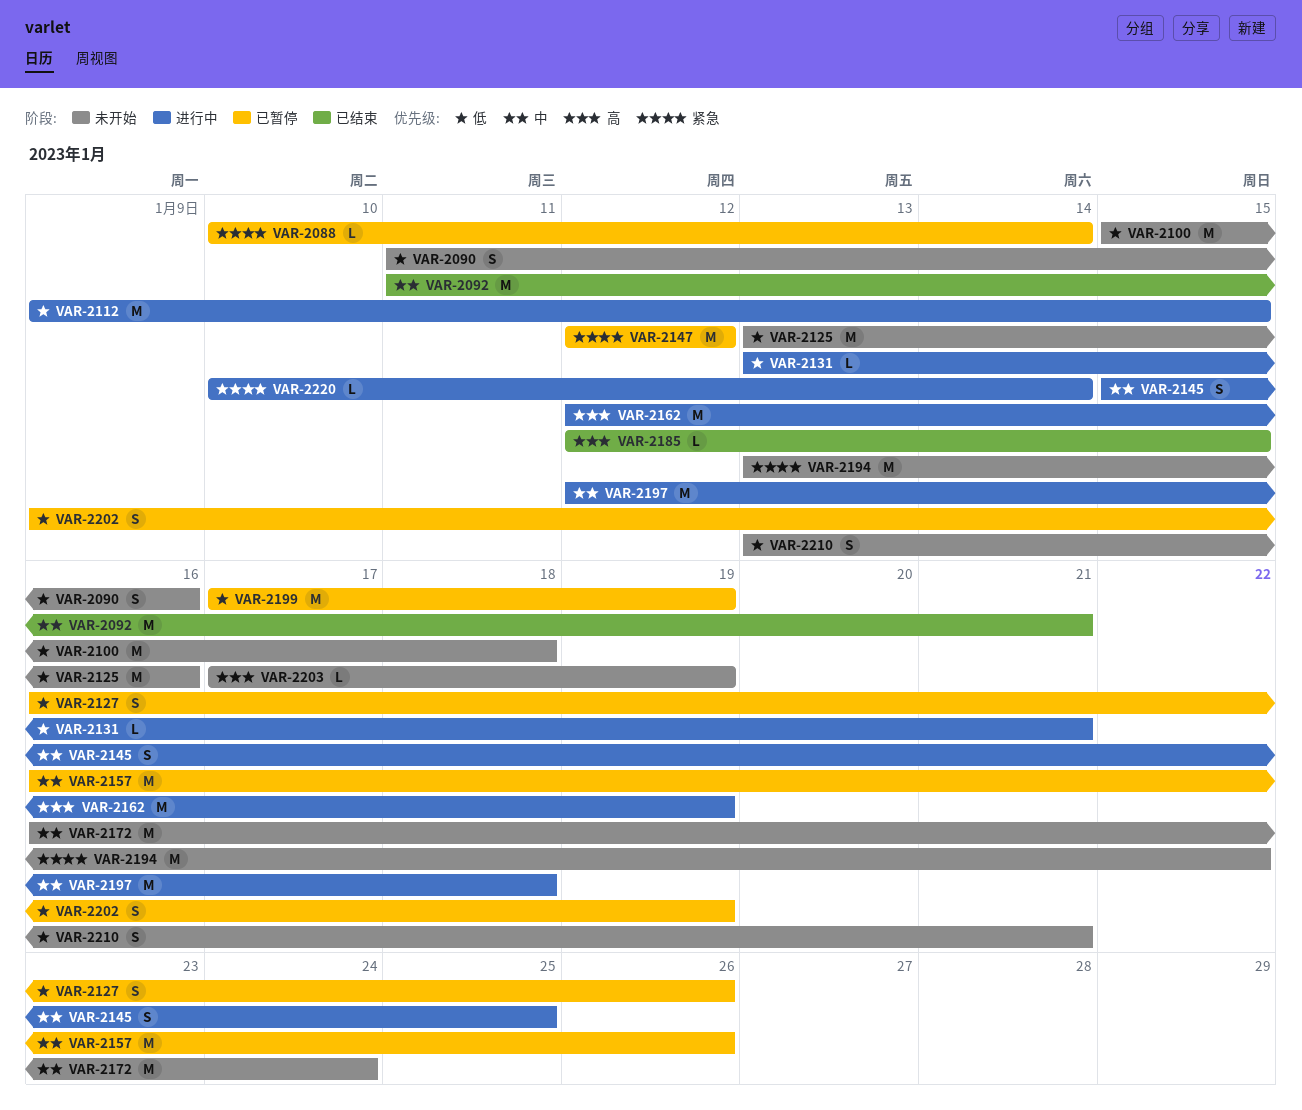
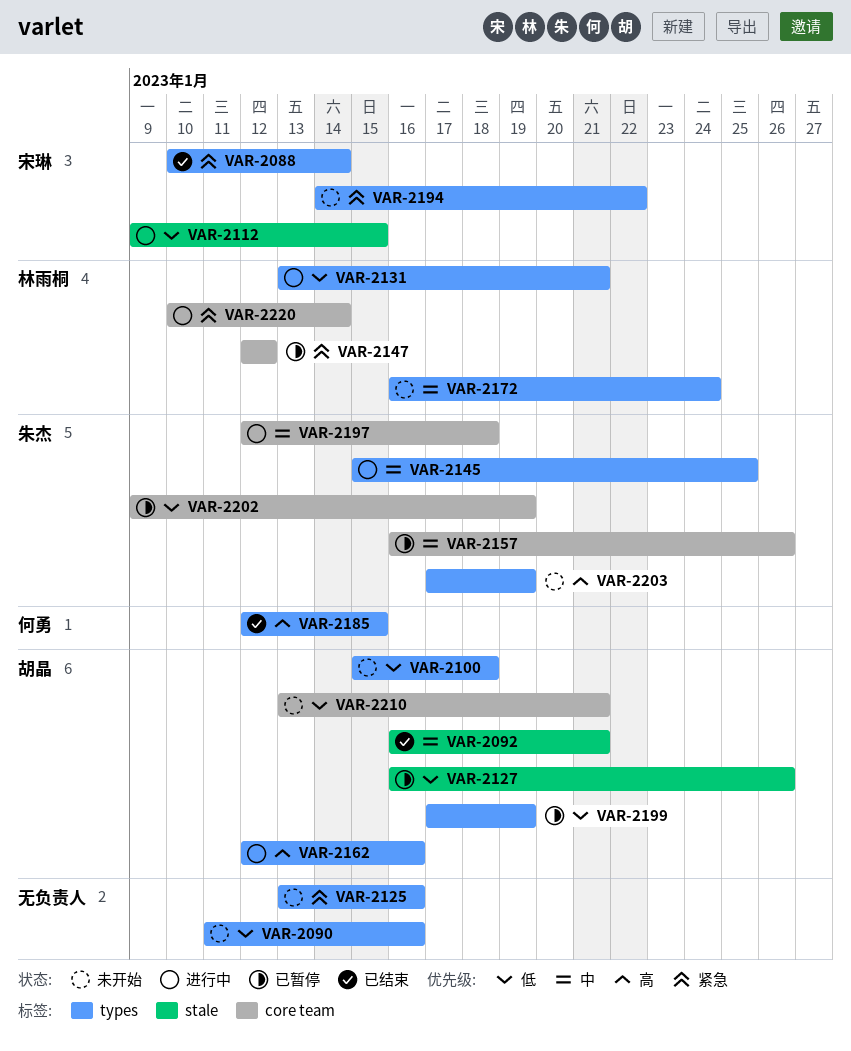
VAR-2088, status: 已暂停 -> 已结束
VAR-2092, start: Jan 11 -> Jan 16
VAR-2125, priority: 低 -> 紧急
VAR-2162, due: Jan 19 -> Jan 16
VAR-2194, start: Jan 13 -> Jan 14

